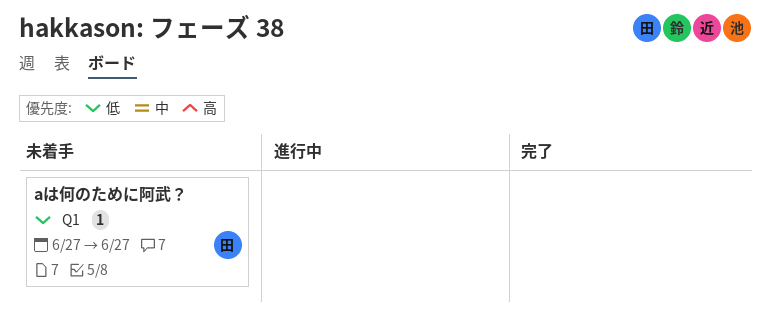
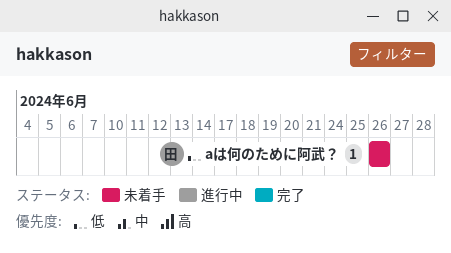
aは何のために阿武？, start: Jun 27 -> Jun 26
aは何のために阿武？, due: Jun 27 -> Jun 26

